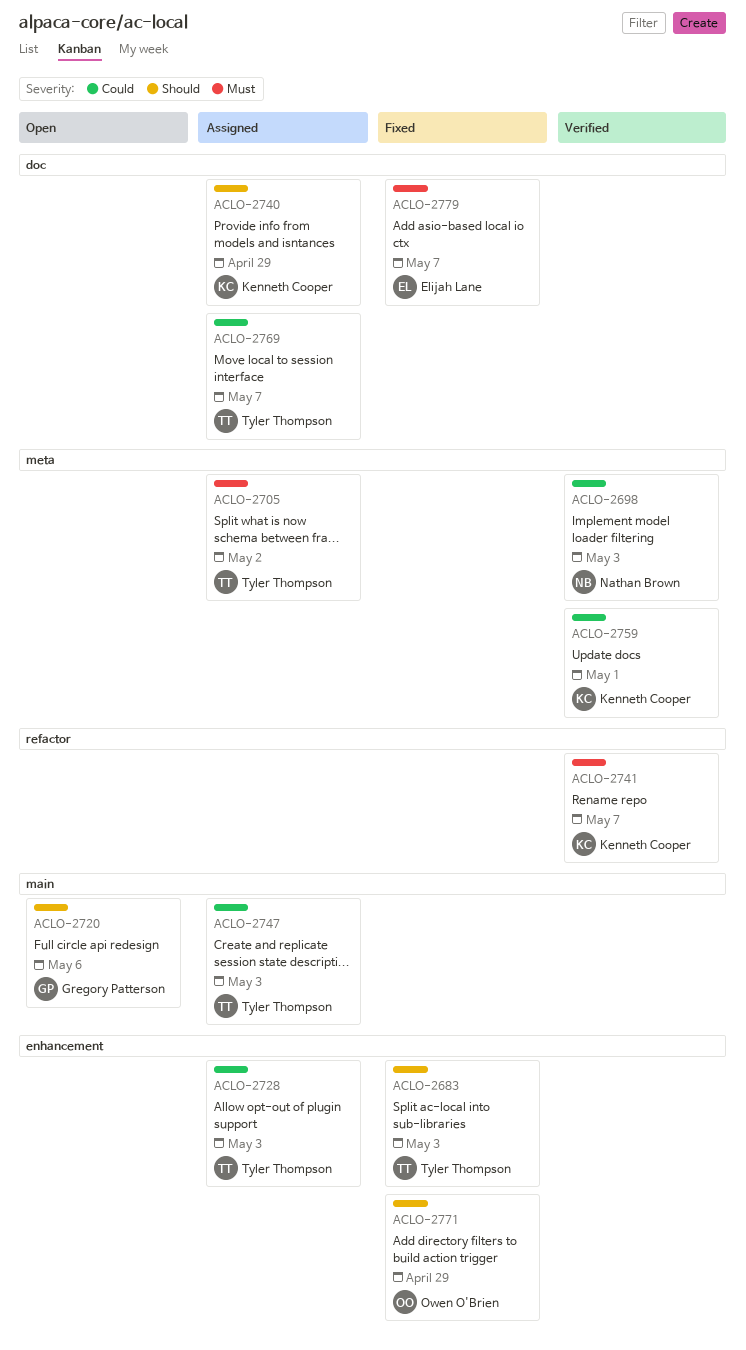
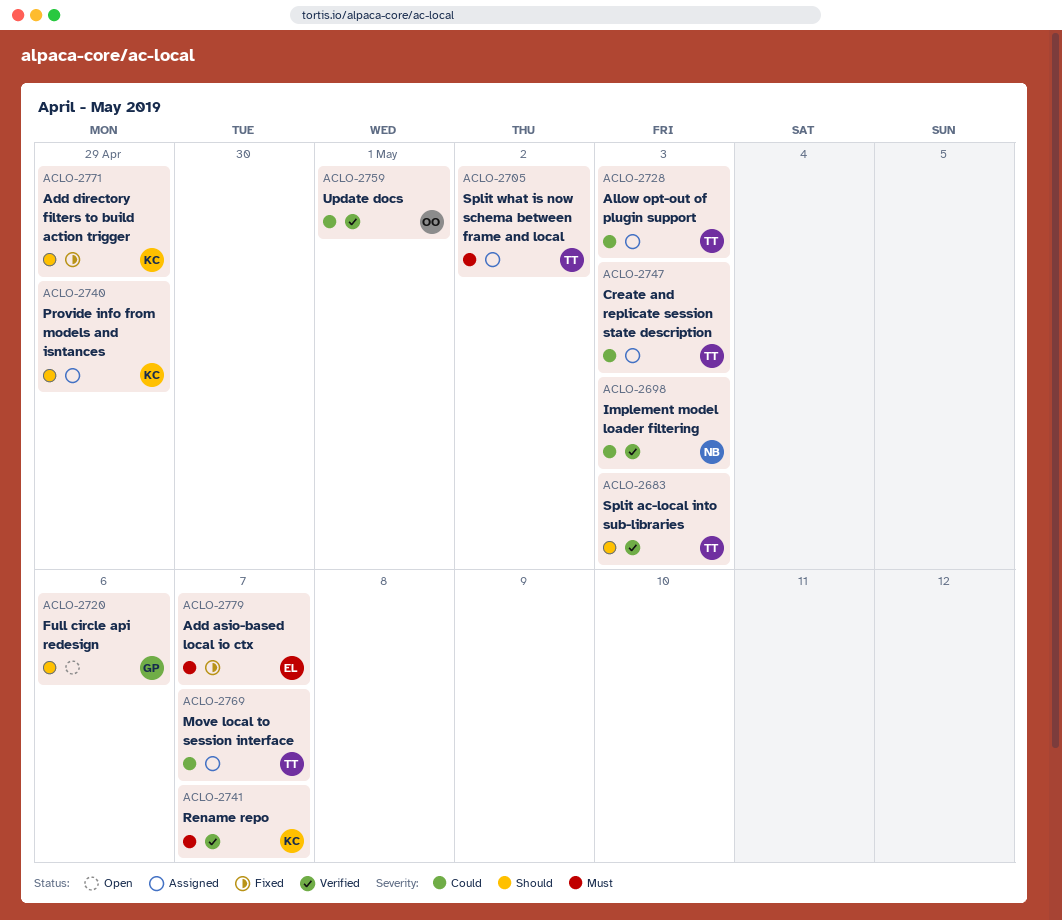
ACLO-2683, status: Fixed -> Verified
ACLO-2759, owner: Kenneth Cooper -> Owen O'Brien
ACLO-2771, owner: Owen O'Brien -> Kenneth Cooper

